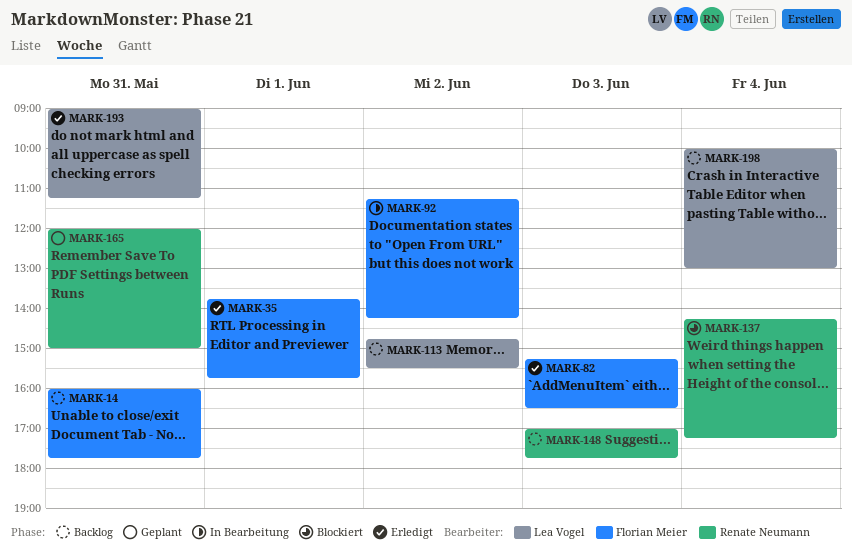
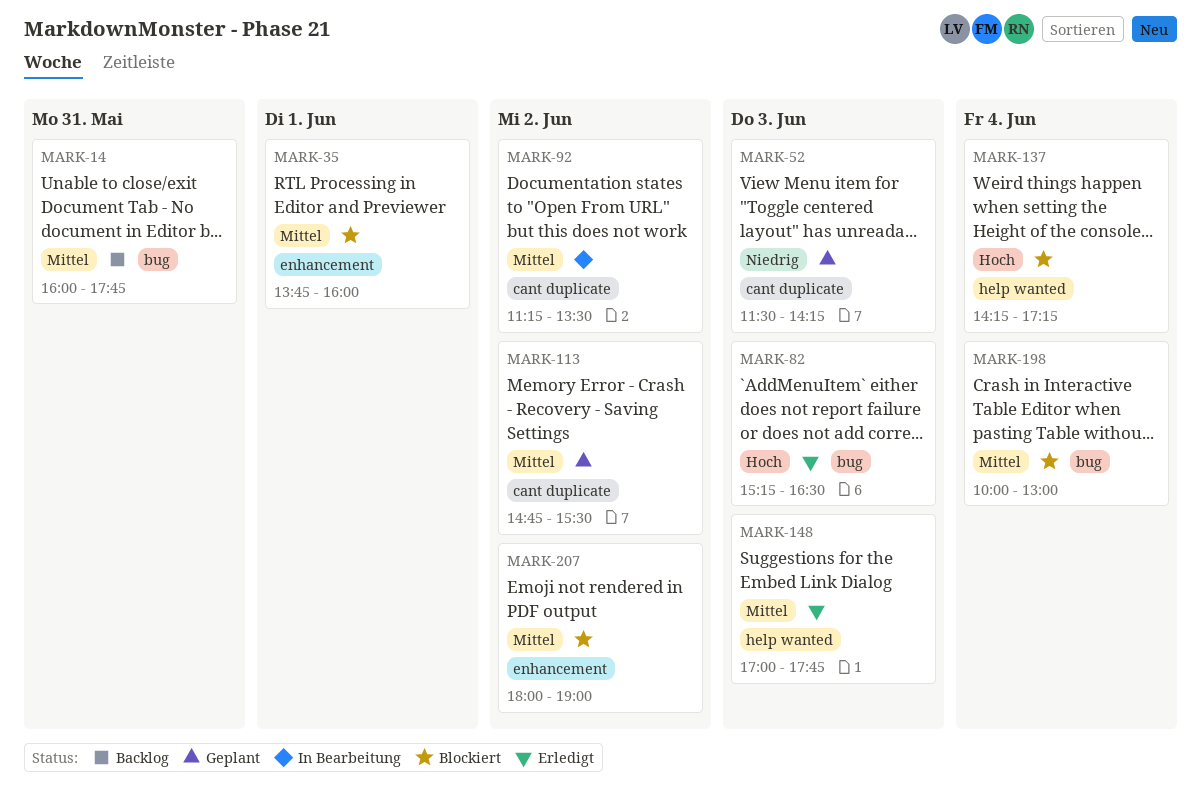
MARK-35, status: Erledigt -> Blockiert
MARK-35, ends: 15:45 -> 16:00
MARK-52: none -> present
MARK-92, ends: 14:15 -> 13:30
MARK-113, status: Backlog -> Geplant
MARK-148, status: Backlog -> Erledigt
MARK-165: present -> none
MARK-193: present -> none
MARK-198, status: Backlog -> Blockiert
MARK-207: none -> present

